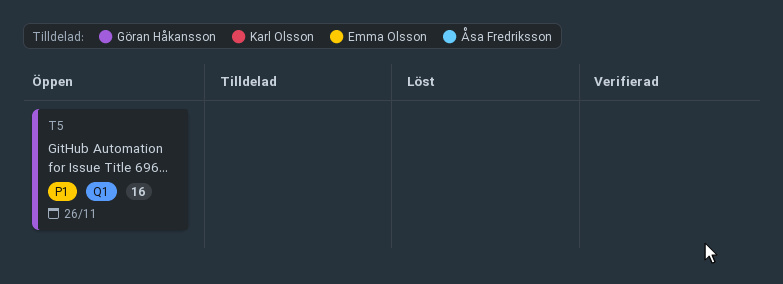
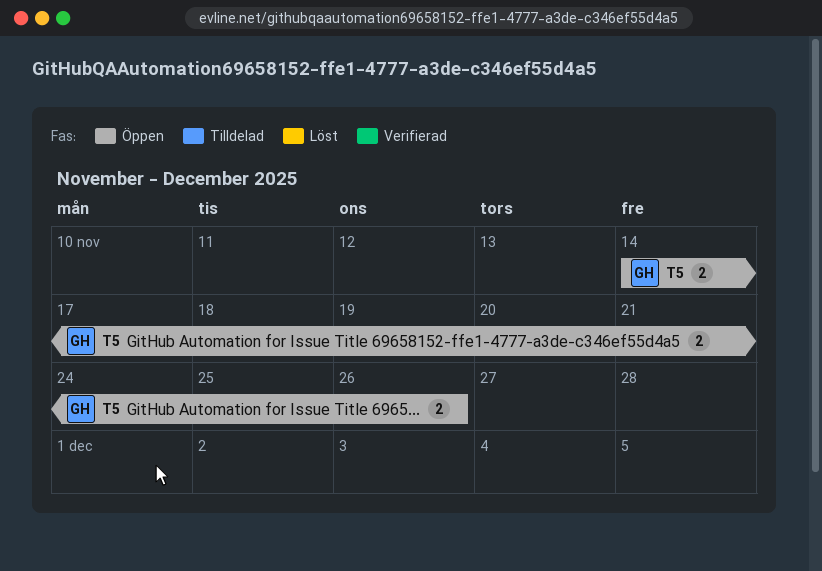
T5, estimate: 16 -> 2

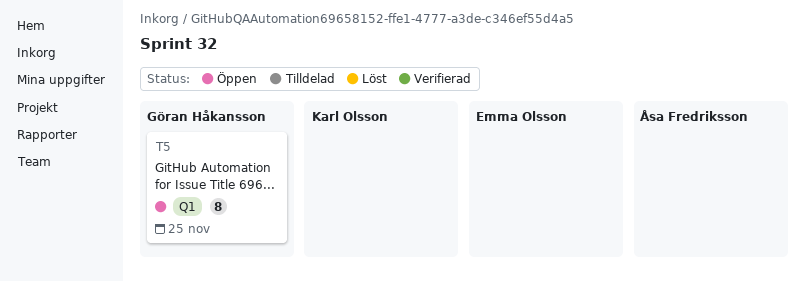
T5, estimate: 2 -> 8
T5, due: Nov 26 -> Nov 25

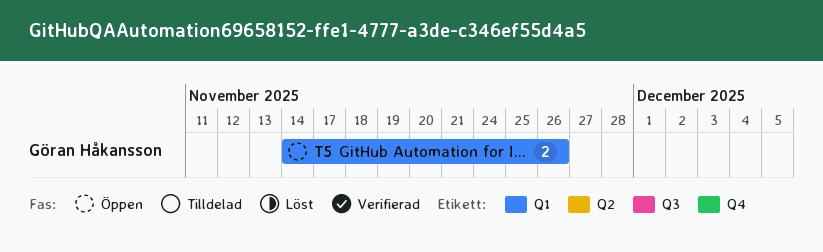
T5, estimate: 8 -> 2
T5, due: Nov 25 -> Nov 26

